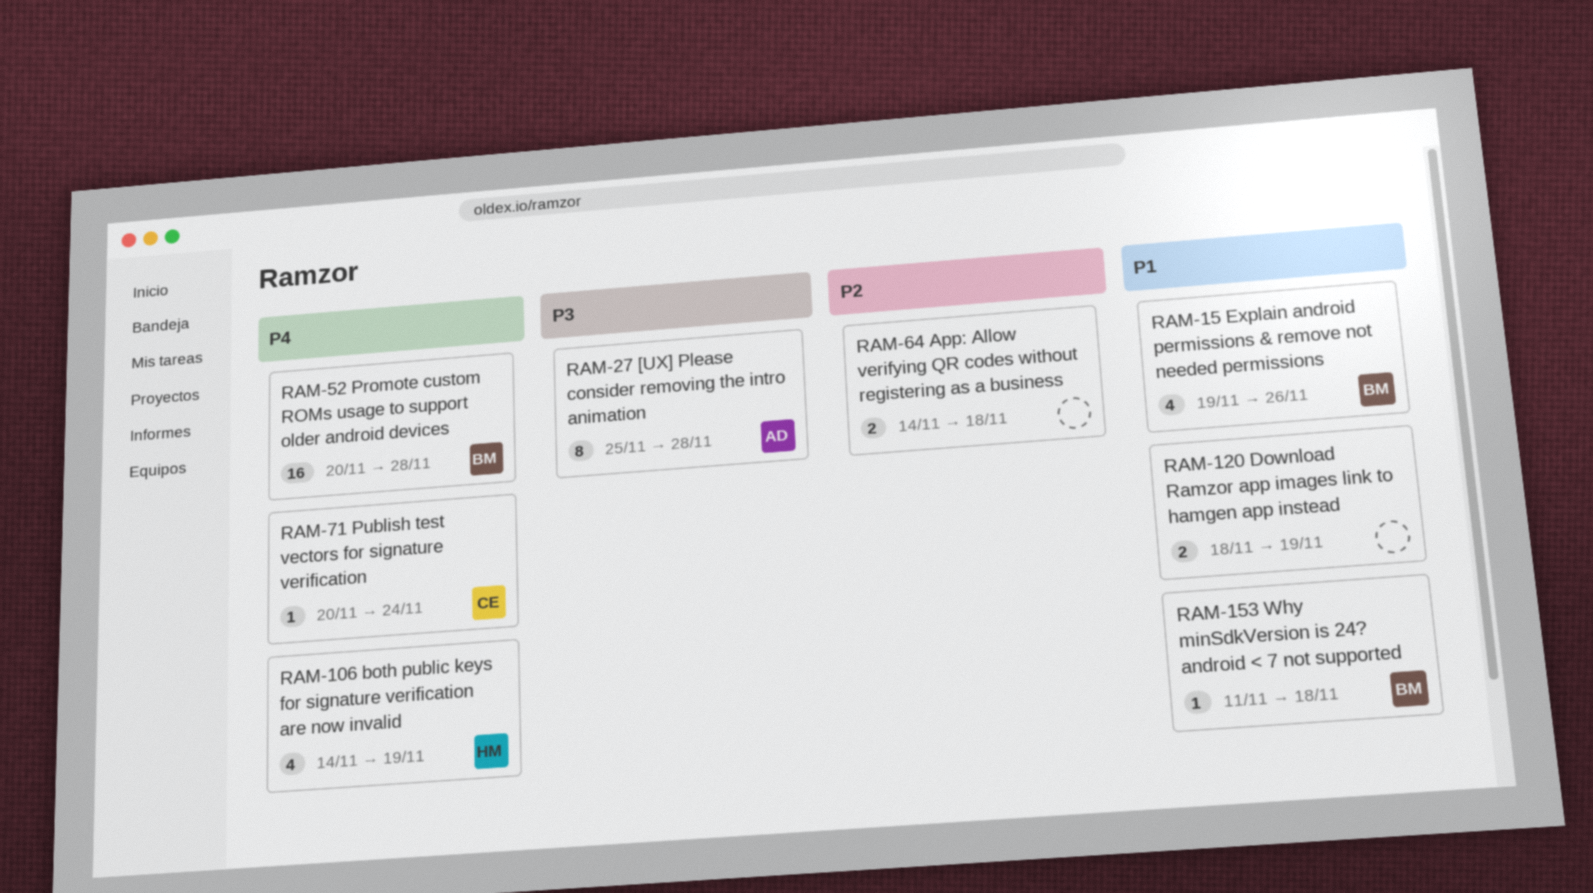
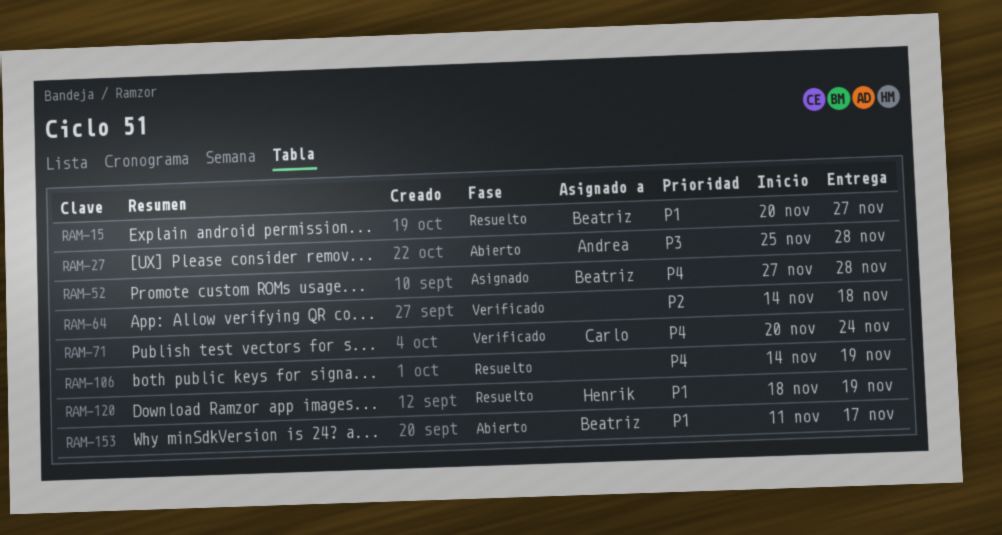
RAM-15, start: Nov 19 -> Nov 20
RAM-15, due: Nov 26 -> Nov 27
RAM-52, start: Nov 20 -> Nov 27
RAM-106, owner: Henrik -> none
RAM-120, owner: none -> Henrik
RAM-153, due: Nov 18 -> Nov 17

